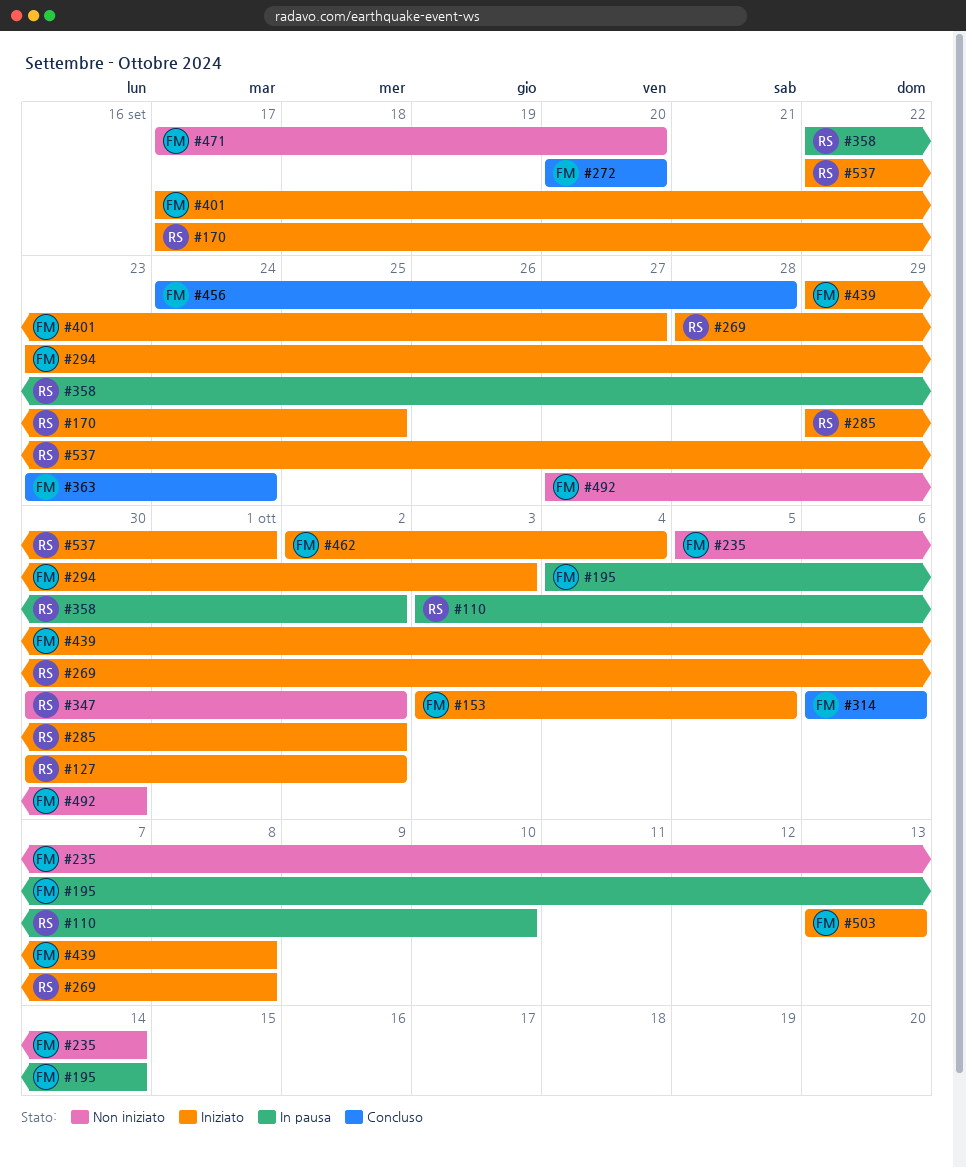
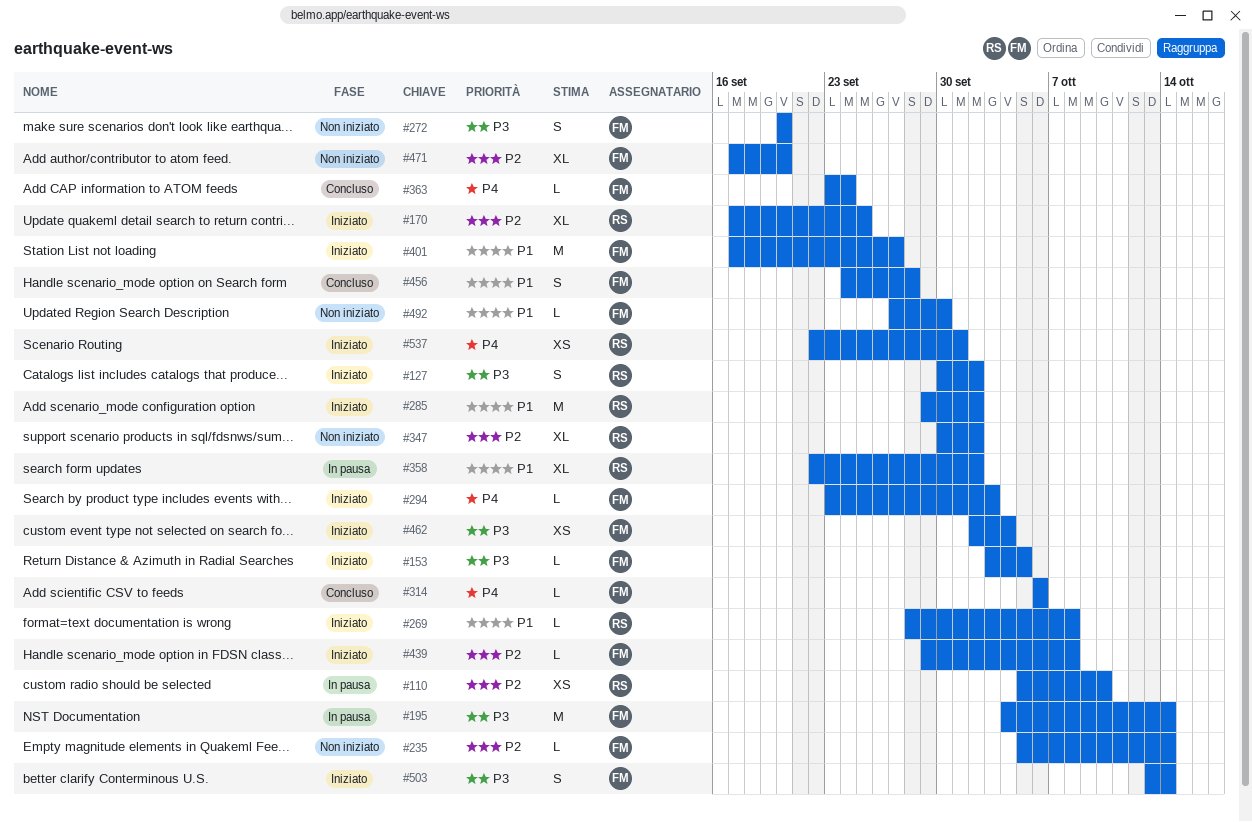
#110, start: Oct 3 -> Oct 5
#272, status: Concluso -> Non iniziato
#503, due: Oct 13 -> Oct 14

